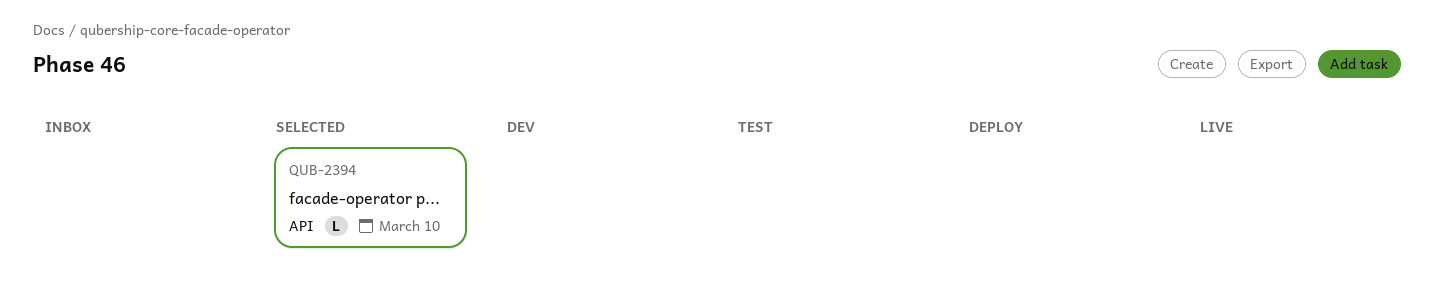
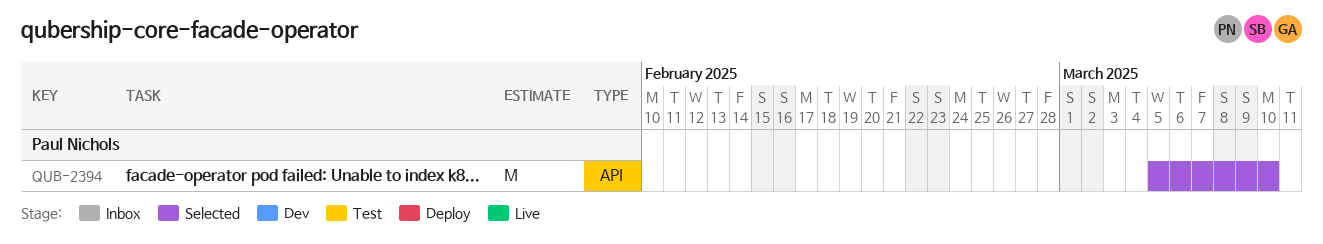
QUB-2394, estimate: L -> M

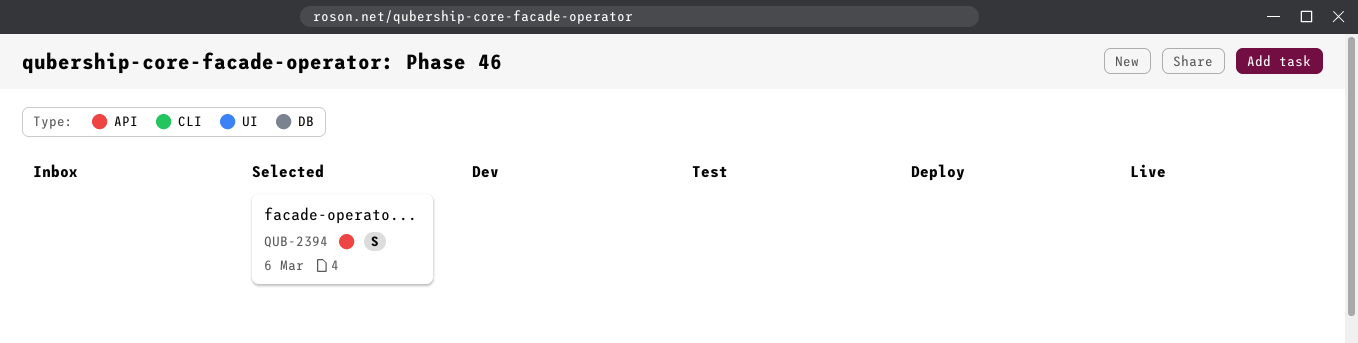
QUB-2394, estimate: M -> S
QUB-2394, due: Mar 10 -> Mar 6

